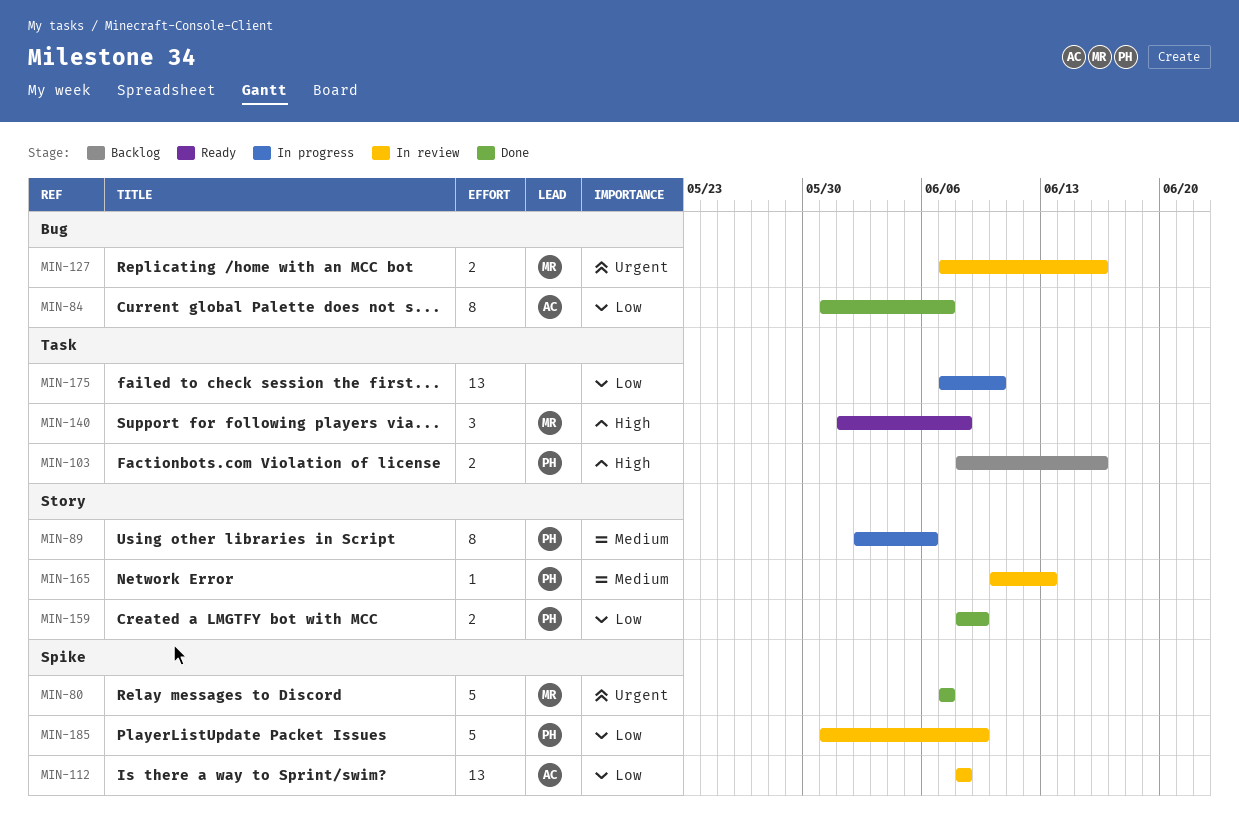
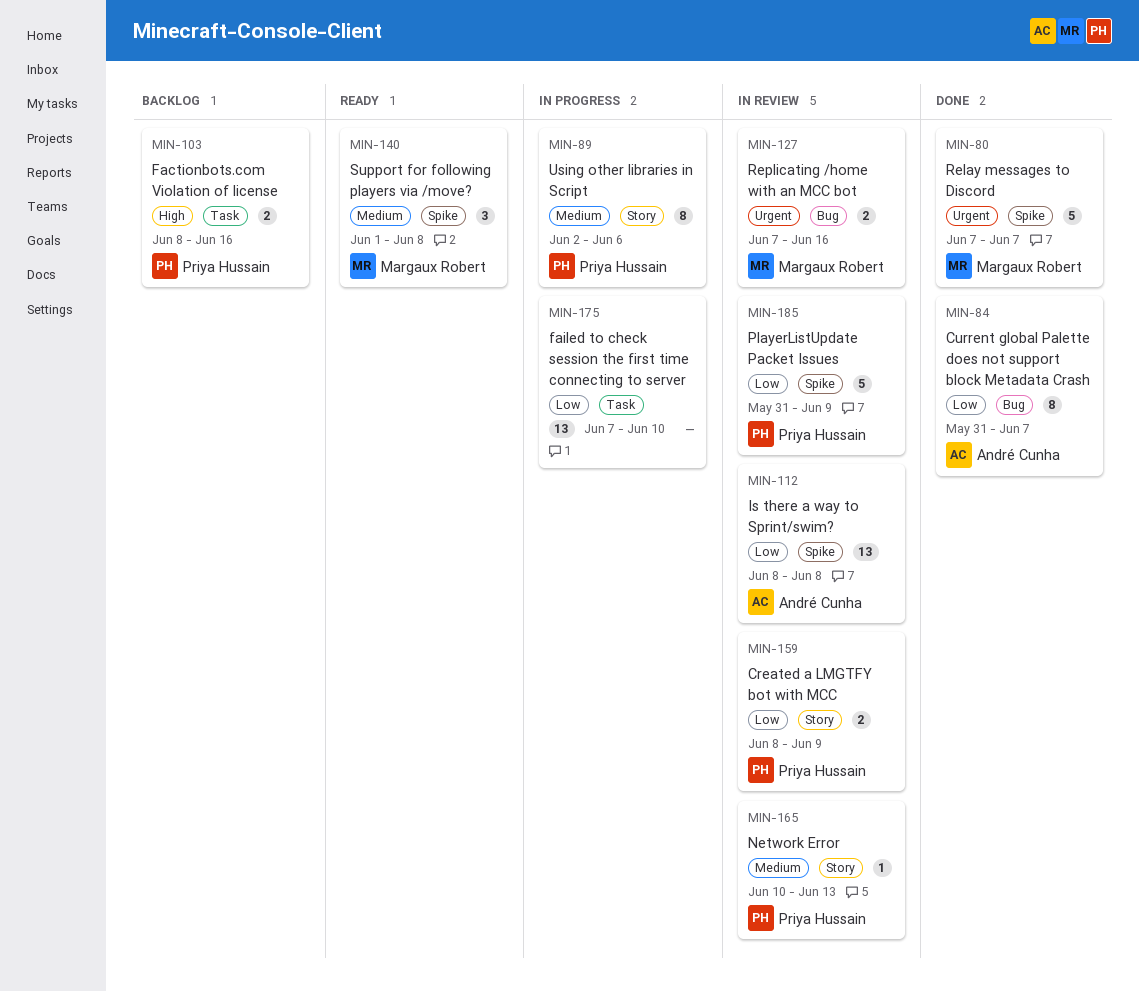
MIN-140, priority: High -> Medium
MIN-140, label: Task -> Spike
MIN-159, status: Done -> In review

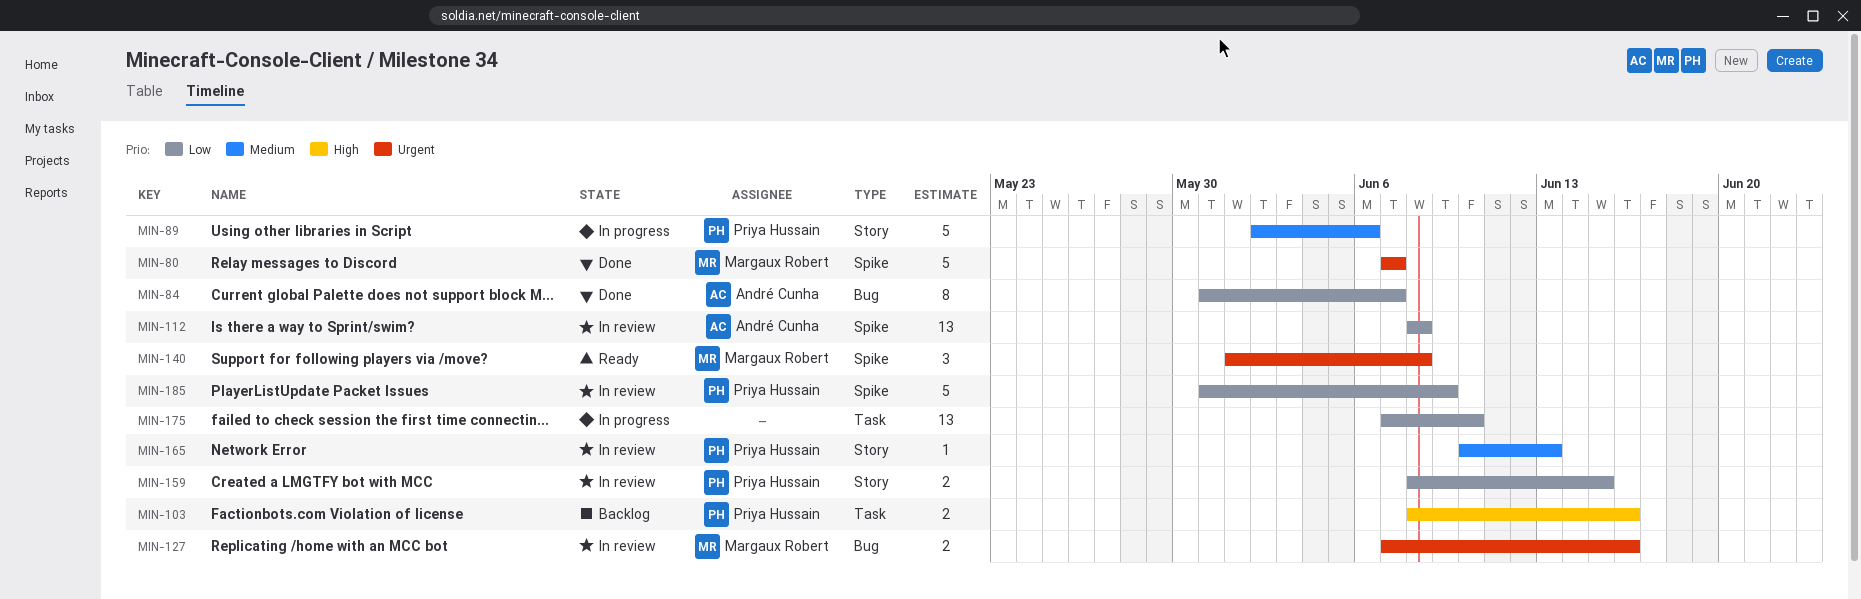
MIN-89, estimate: 8 -> 5
MIN-140, priority: Medium -> Urgent
MIN-159, due: Jun 9 -> Jun 15

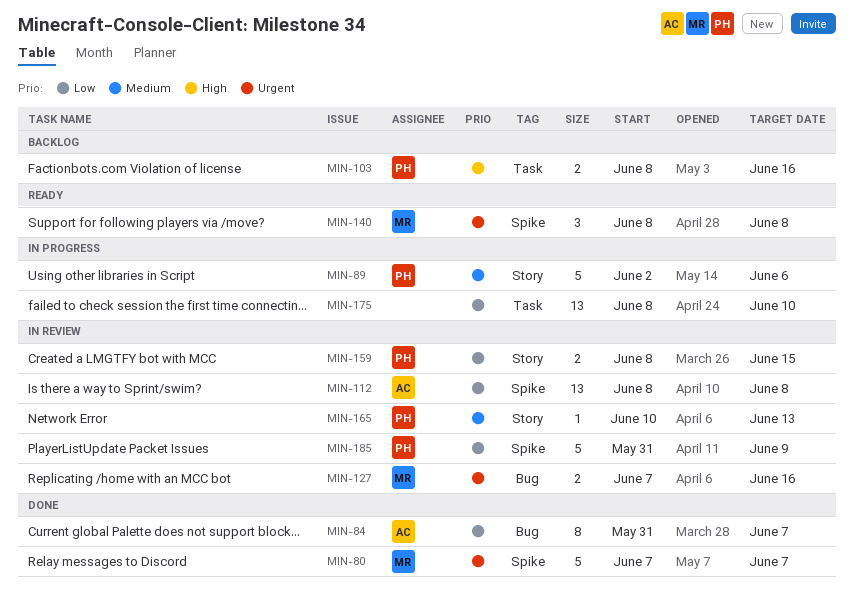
MIN-140, start: Jun 1 -> Jun 8
MIN-175, start: Jun 7 -> Jun 8

